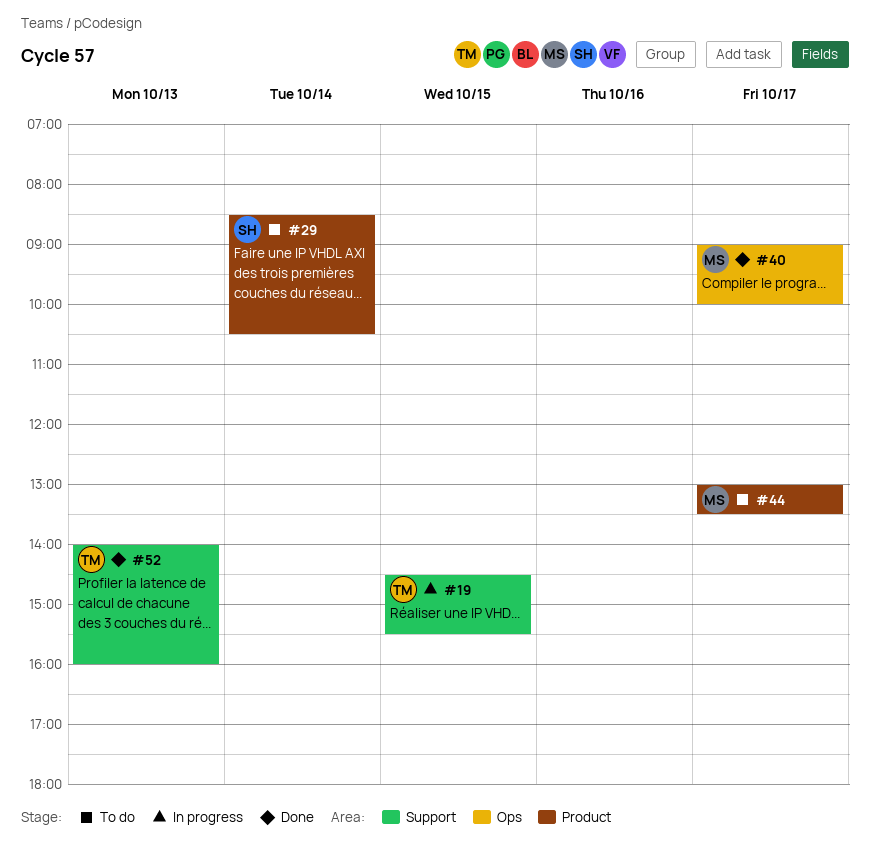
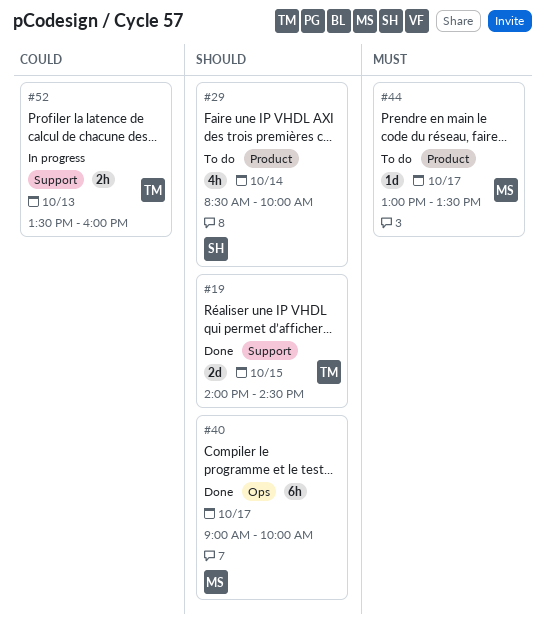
#19, status: In progress -> Done
#19, begins: 14:30 -> 14:00
#19, ends: 15:30 -> 14:30
#29, ends: 10:30 -> 10:00
#52, status: Done -> In progress
#52, begins: 14:00 -> 13:30

